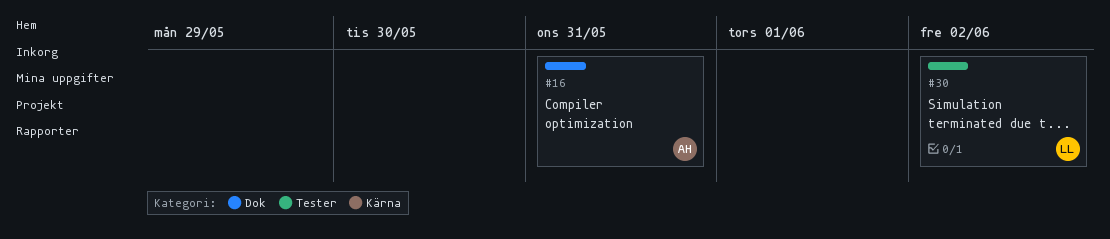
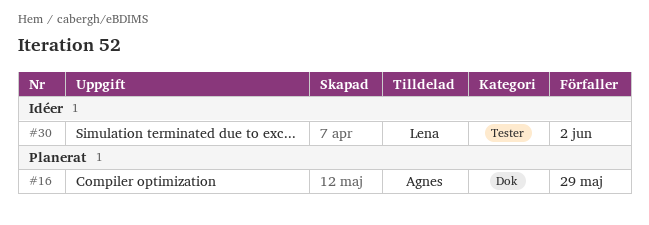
#16, due: May 31 -> May 29

